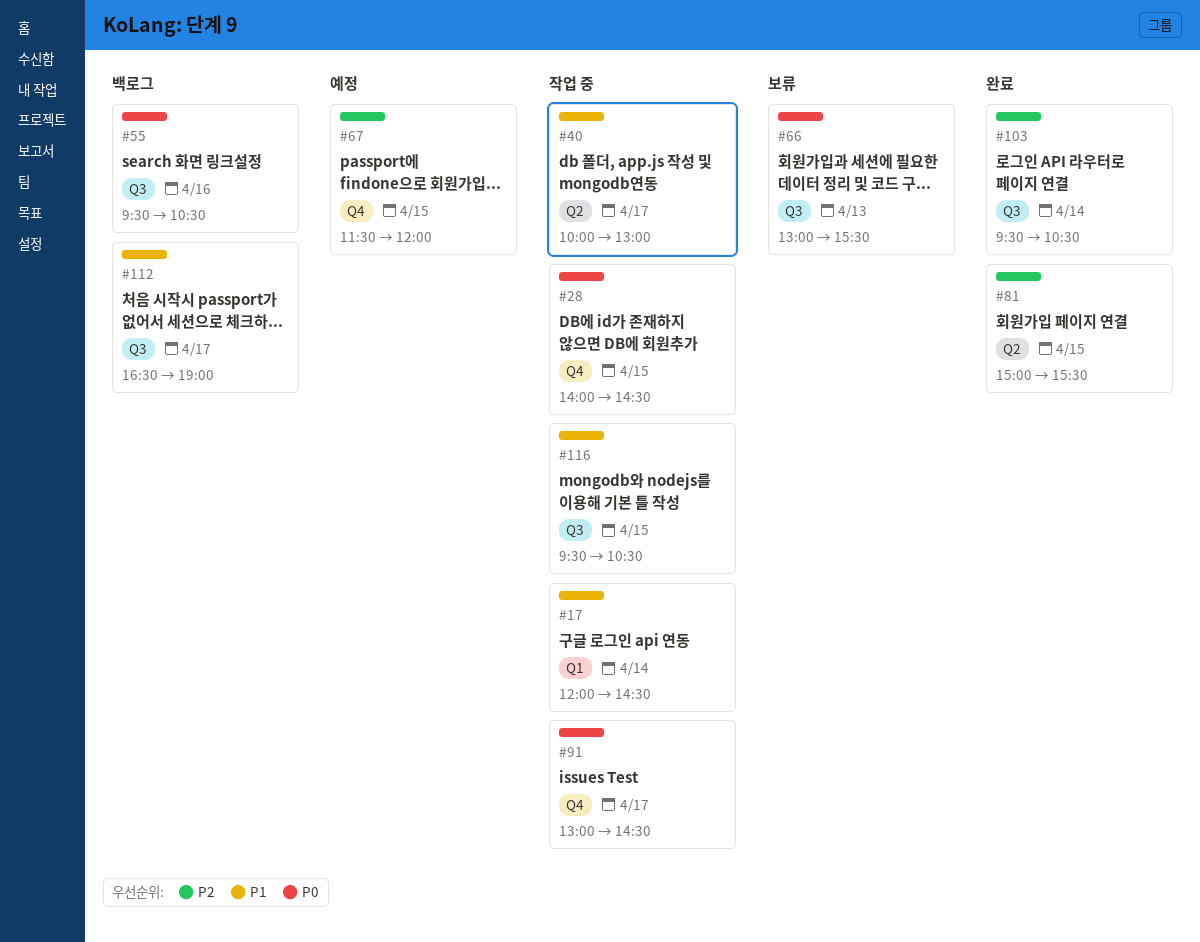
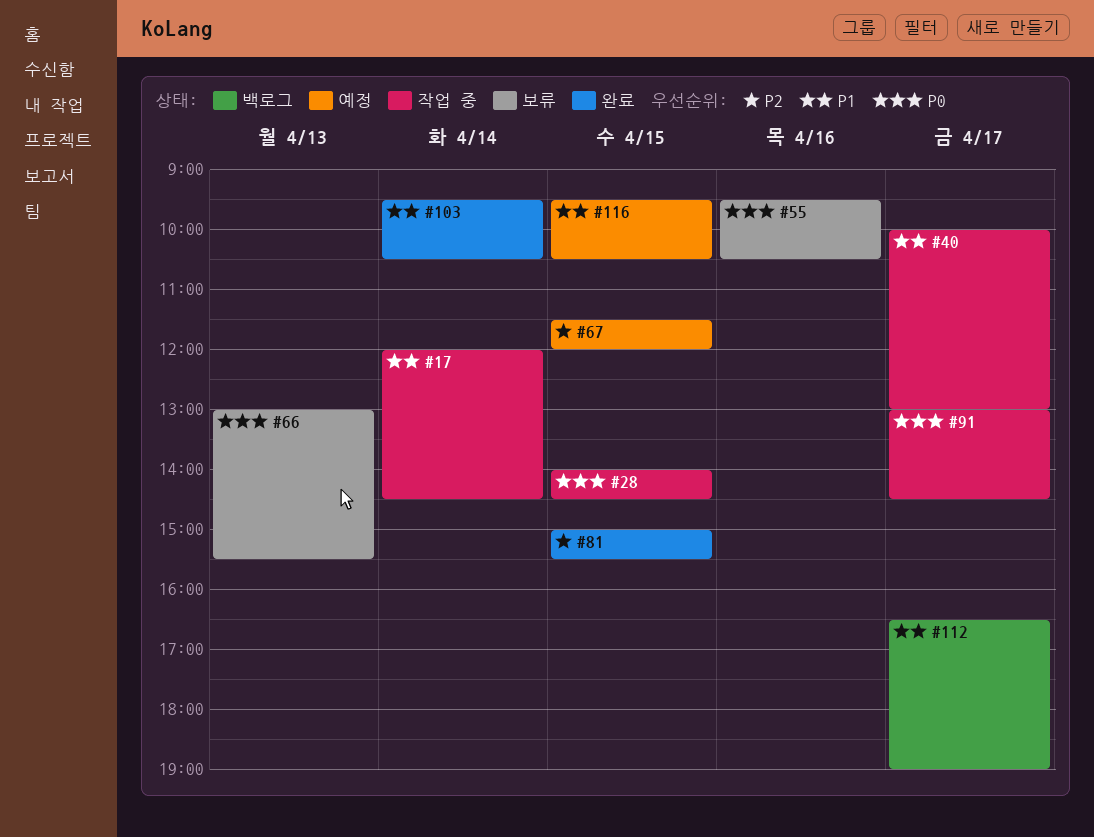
#55, status: 백로그 -> 보류
#103, priority: P2 -> P1
#116, status: 작업 중 -> 예정

